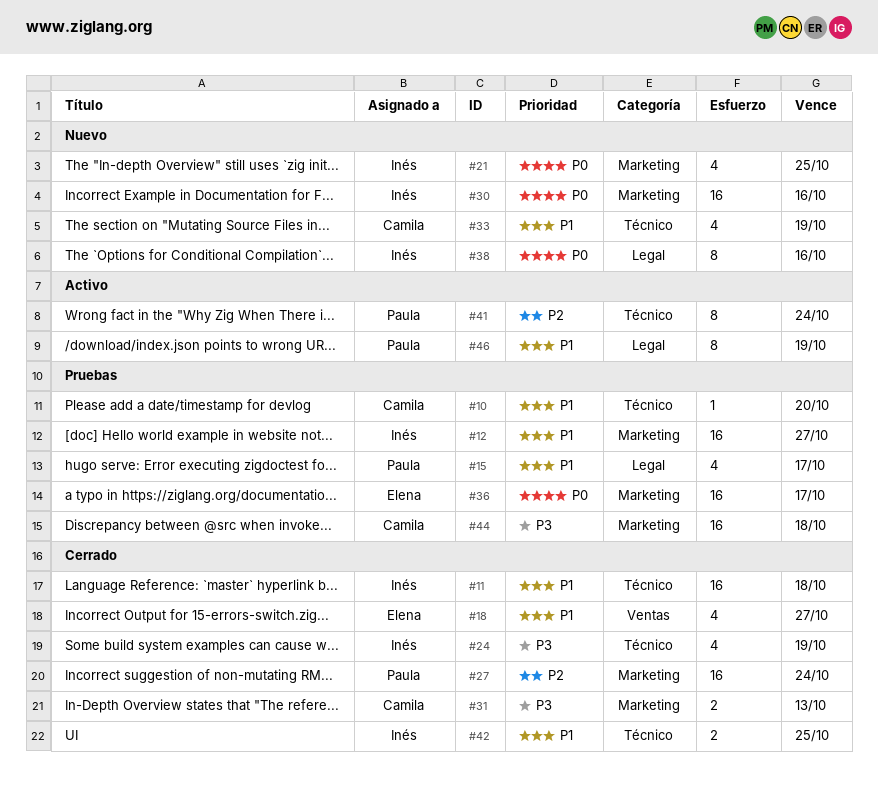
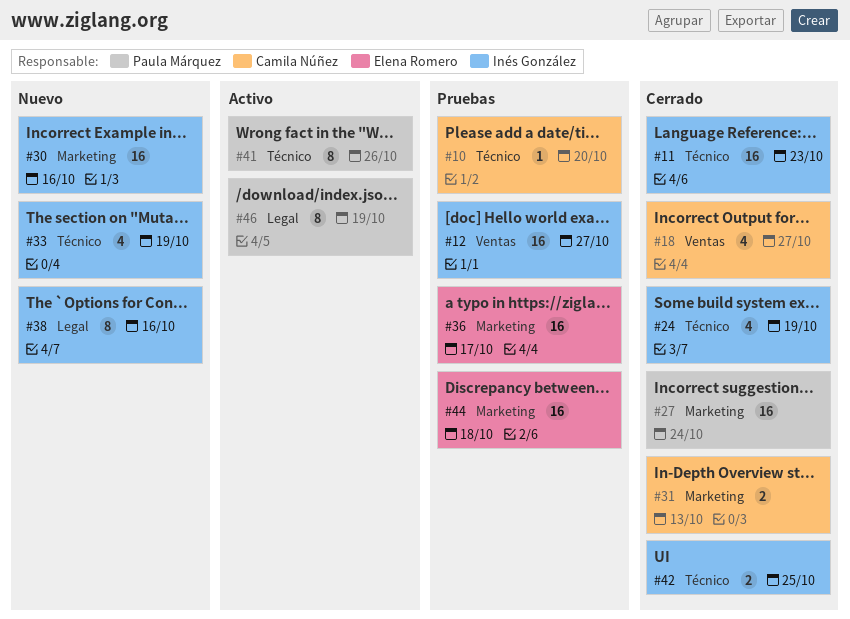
#11, due: Oct 18 -> Oct 23
#12, label: Marketing -> Ventas
#15: present -> none
#18, owner: Elena Romero -> Camila Núñez
#21: present -> none
#33, owner: Camila Núñez -> Inés González
#41, due: Oct 24 -> Oct 26
#44, owner: Camila Núñez -> Elena Romero

